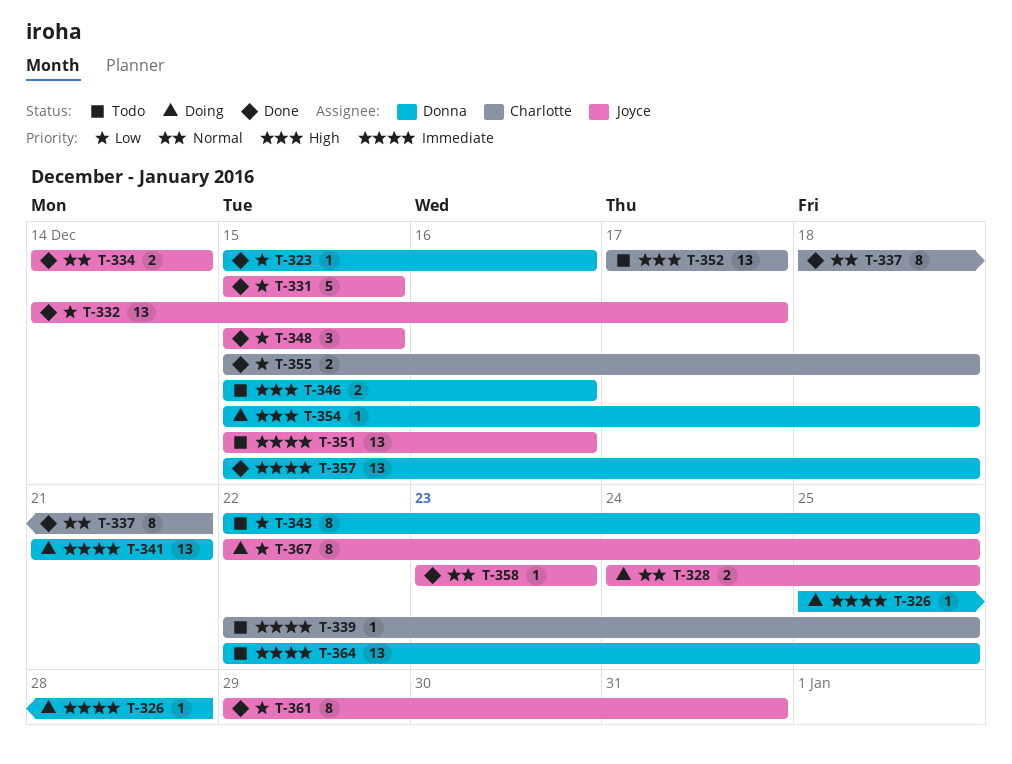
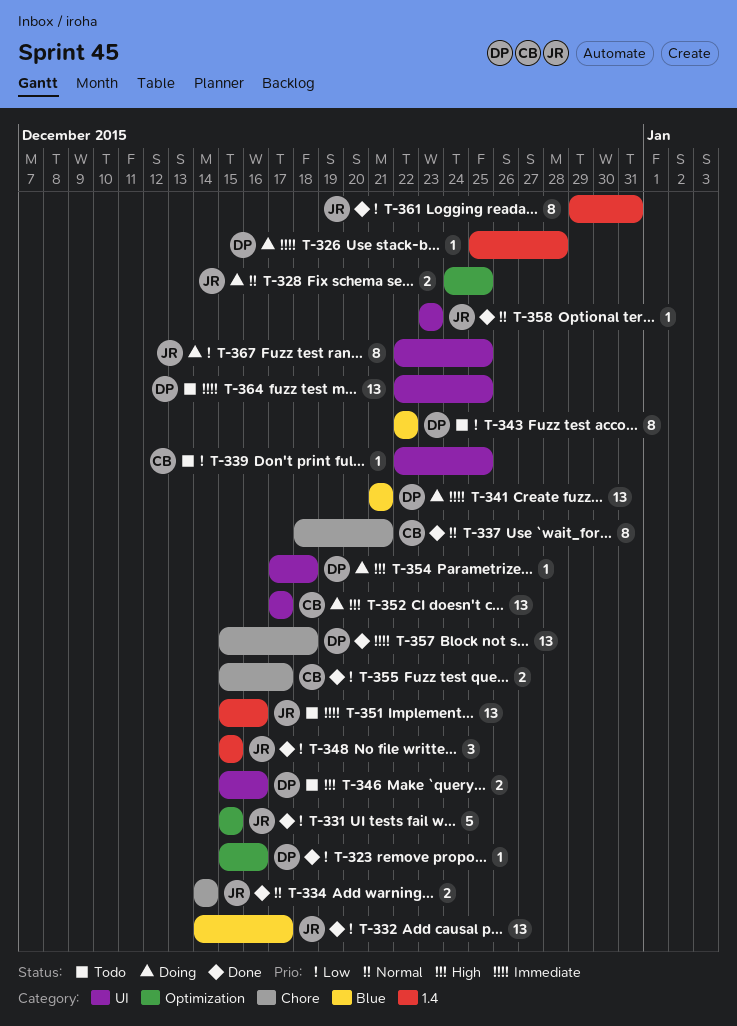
T-339, priority: Immediate -> Low
T-343, due: Dec 25 -> Dec 22
T-352, status: Todo -> Doing
T-354, start: Dec 15 -> Dec 17
T-355, due: Dec 18 -> Dec 17

